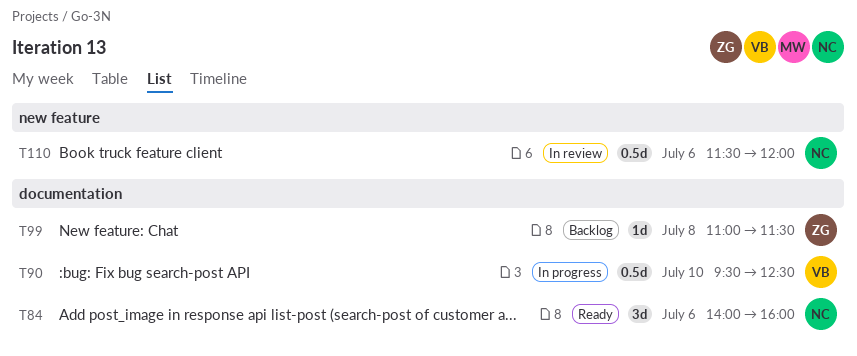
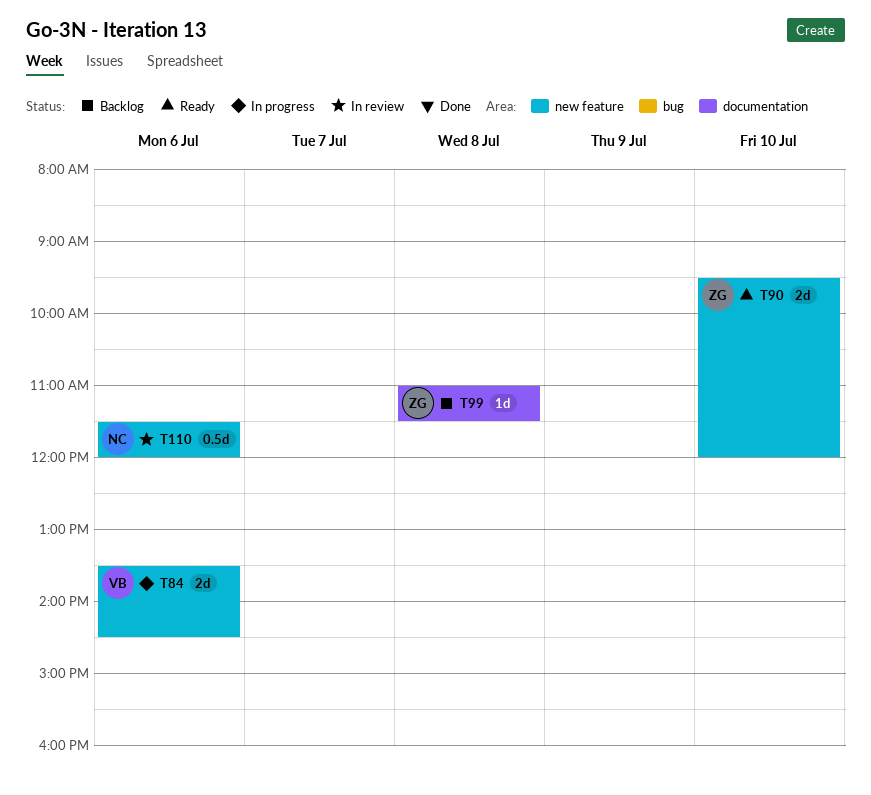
T84, status: Ready -> In progress
T84, owner: NC -> VB
T84, label: documentation -> new feature
T84, estimate: 3d -> 2d
T84, begins: 14:00 -> 13:30
T84, ends: 16:00 -> 14:30
T90, status: In progress -> Ready
T90, owner: VB -> ZG
T90, label: documentation -> new feature
T90, estimate: 0.5d -> 2d
T90, ends: 12:30 -> 12:00

